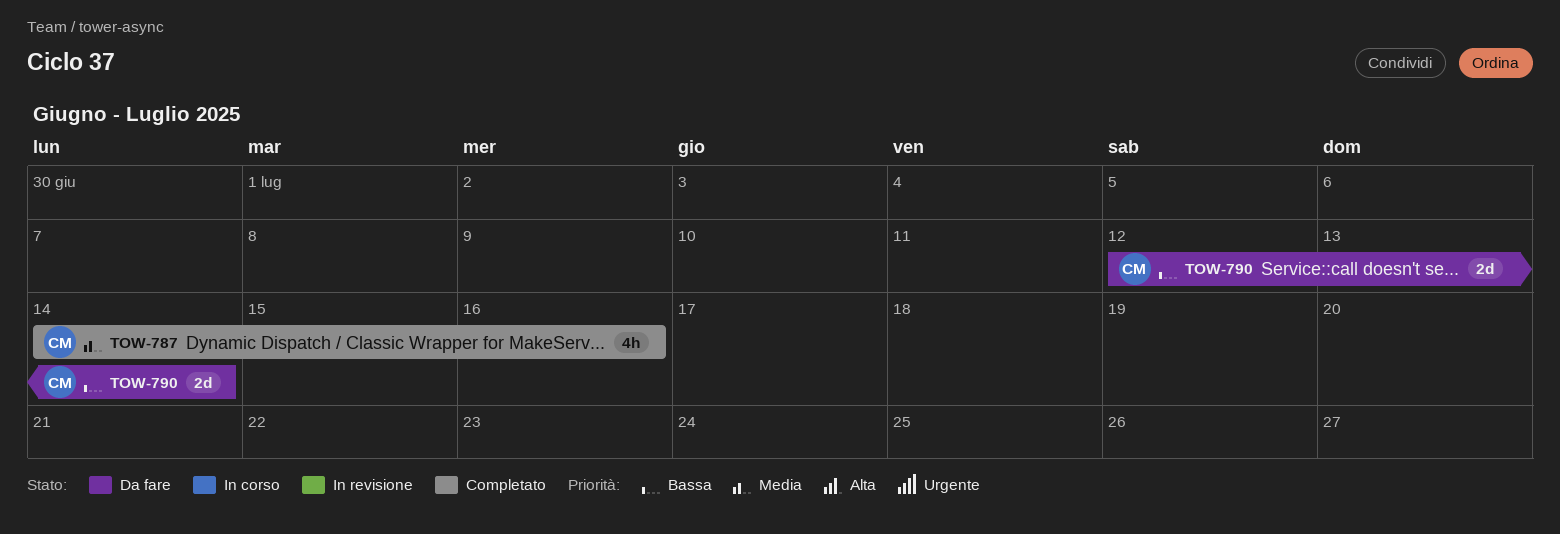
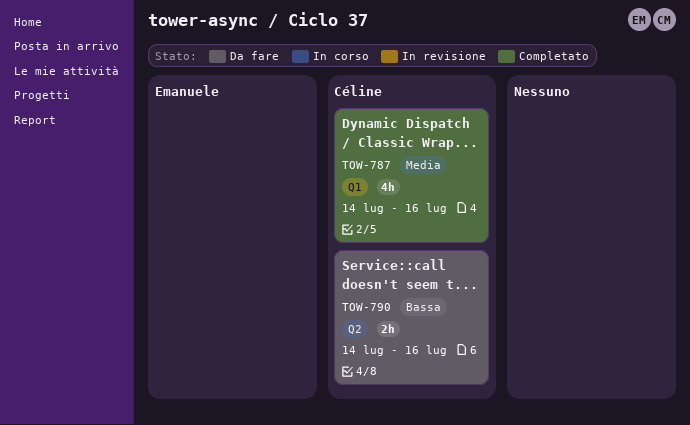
TOW-790, estimate: 2d -> 2h
TOW-790, start: Jul 12 -> Jul 14
TOW-790, due: Jul 14 -> Jul 16

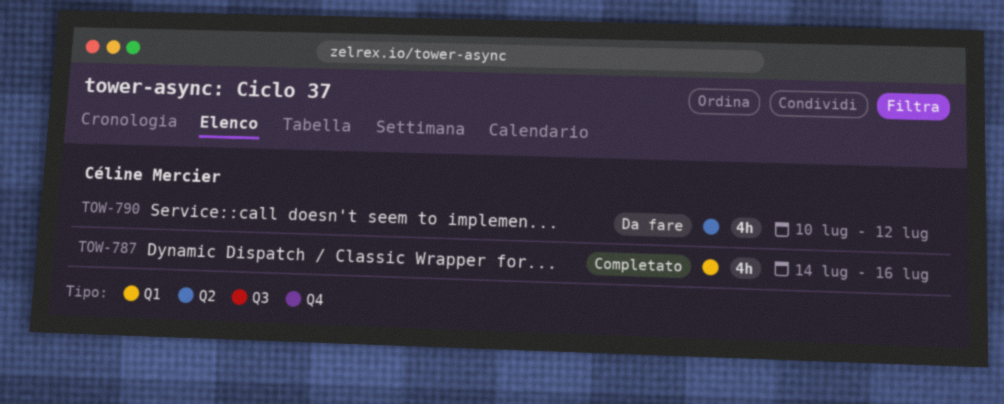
TOW-790, estimate: 2h -> 4h
TOW-790, start: Jul 14 -> Jul 10
TOW-790, due: Jul 16 -> Jul 12

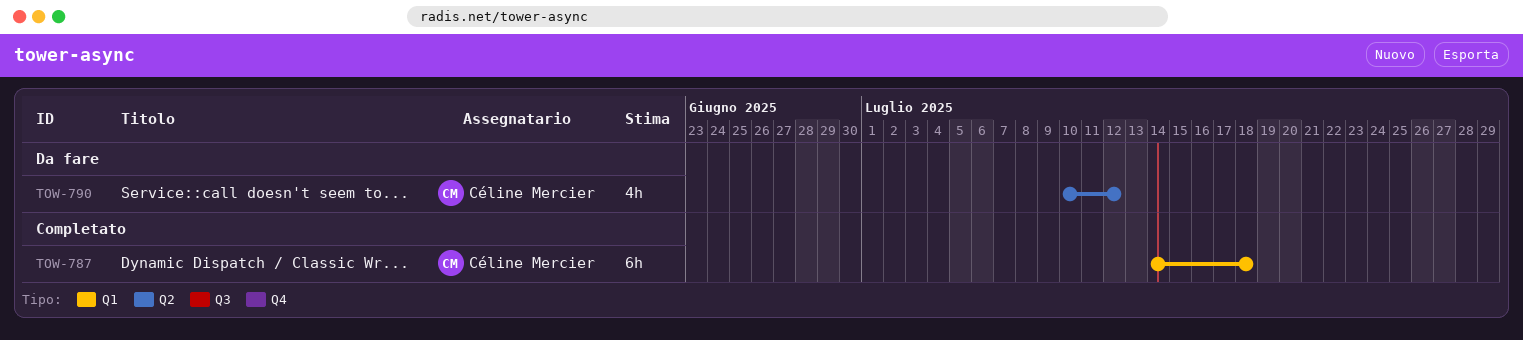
TOW-787, estimate: 4h -> 6h
TOW-787, due: Jul 16 -> Jul 18

